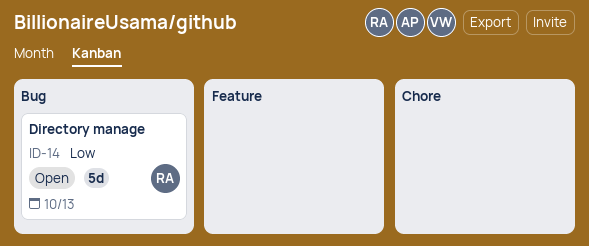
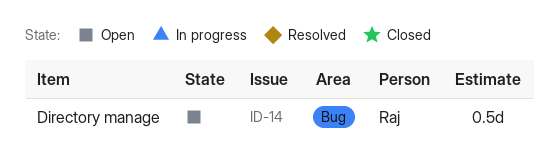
ID-14, estimate: 5d -> 0.5d

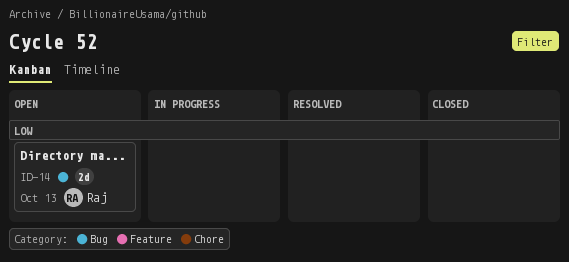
ID-14, estimate: 0.5d -> 2d

